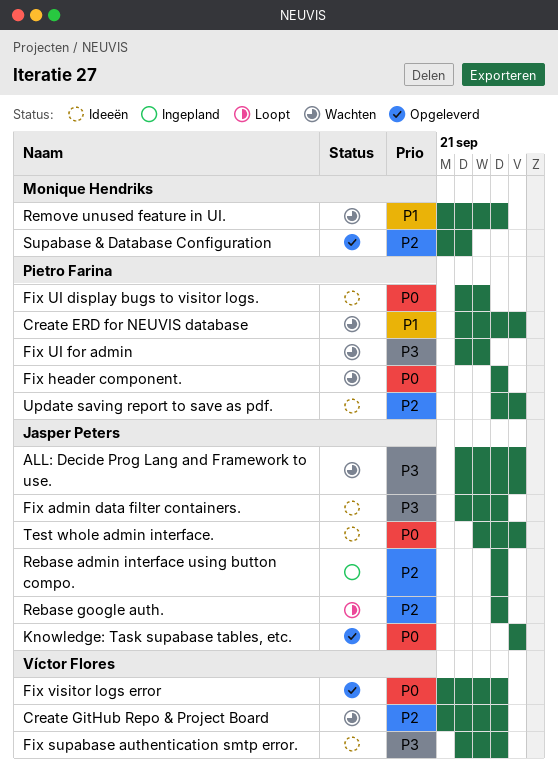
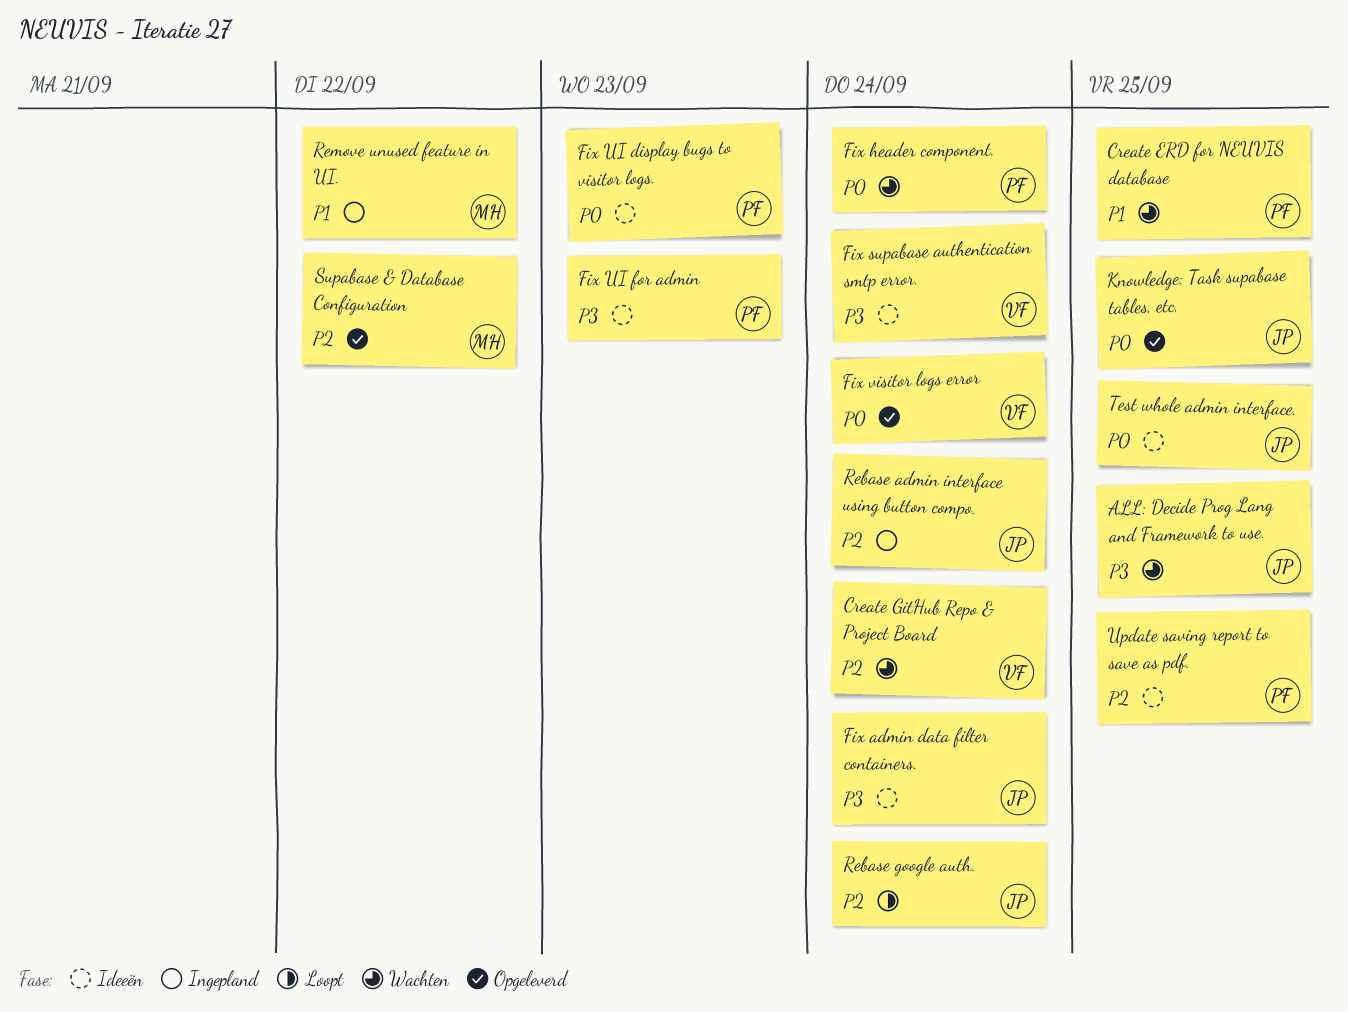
Fix UI for admin, status: Wachten -> Ideeën
Remove unused feature in UI., status: Wachten -> Ingepland
Remove unused feature in UI., due: Sep 24 -> Sep 22

